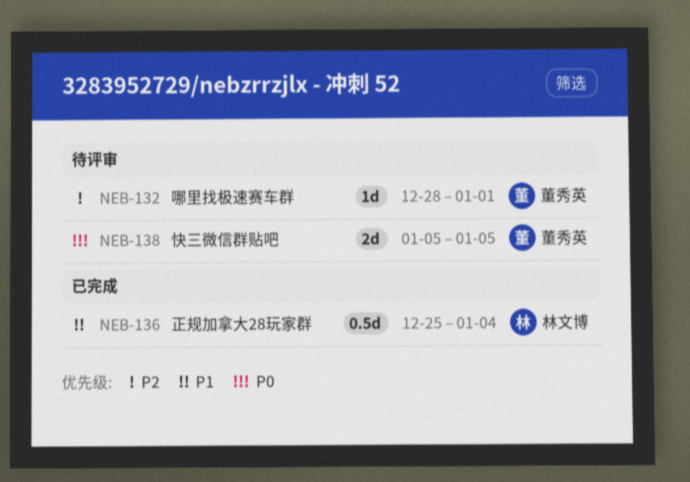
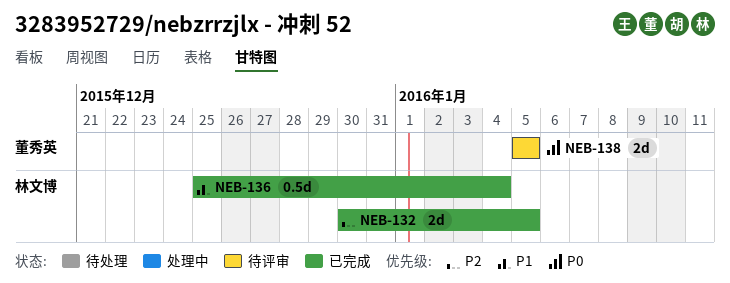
NEB-132, status: 待评审 -> 已完成
NEB-132, owner: 董秀英 -> 林文博
NEB-132, estimate: 1d -> 2d
NEB-132, start: Dec 28 -> Dec 30
NEB-132, due: Jan 1 -> Jan 5

